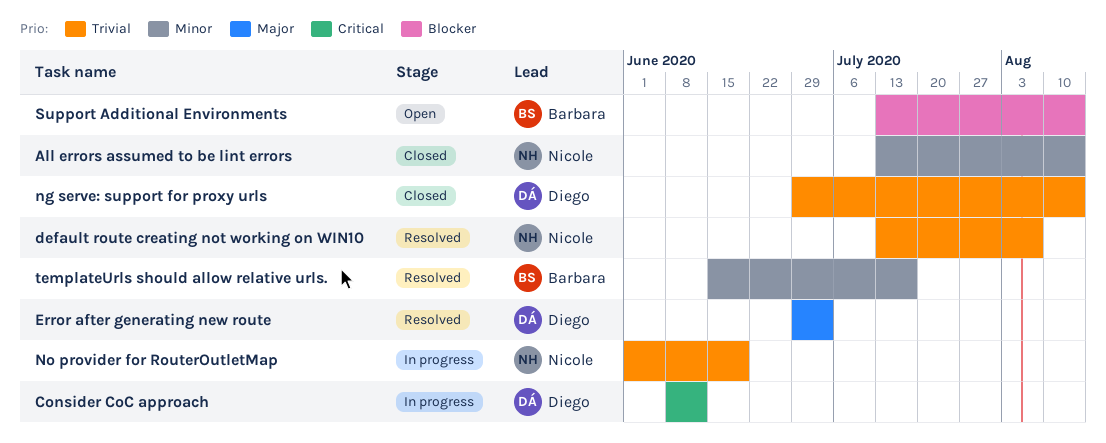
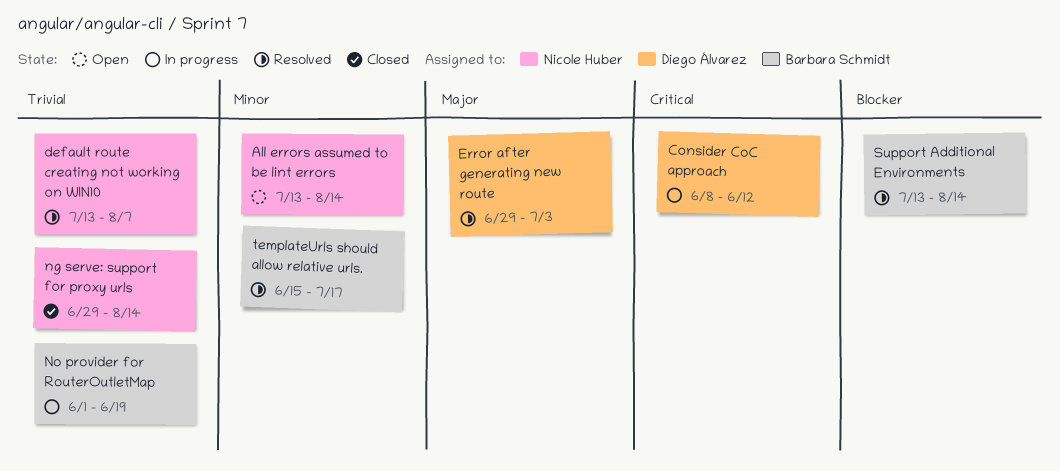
All errors assumed to be lint errors, status: Closed -> Open
ng serve: support for proxy urls, owner: Diego Álvarez -> Nicole Huber
No provider for RouterOutletMap, owner: Nicole Huber -> Barbara Schmidt
Support Additional Environments, status: Open -> Resolved

